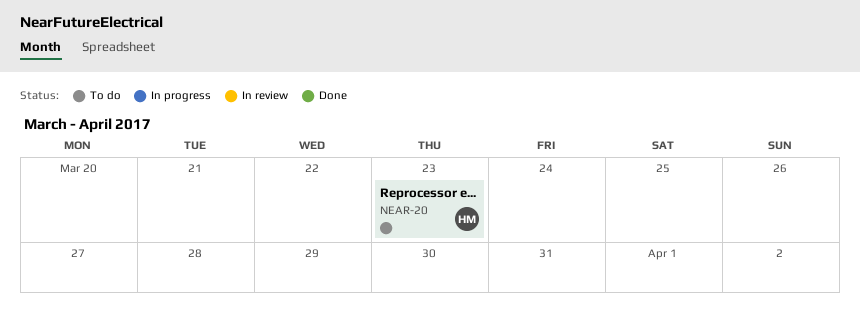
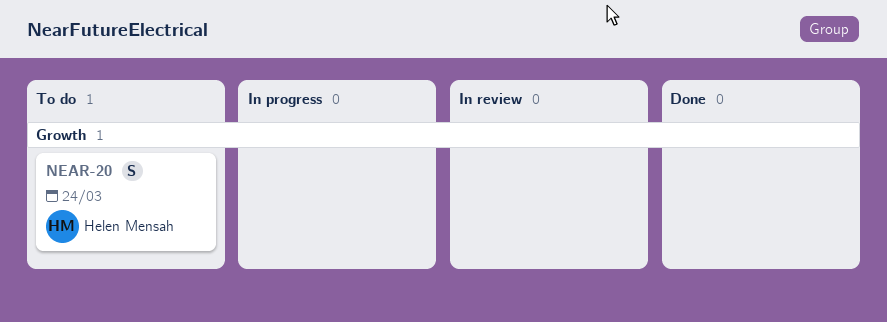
NEAR-20, due: Mar 23 -> Mar 24

